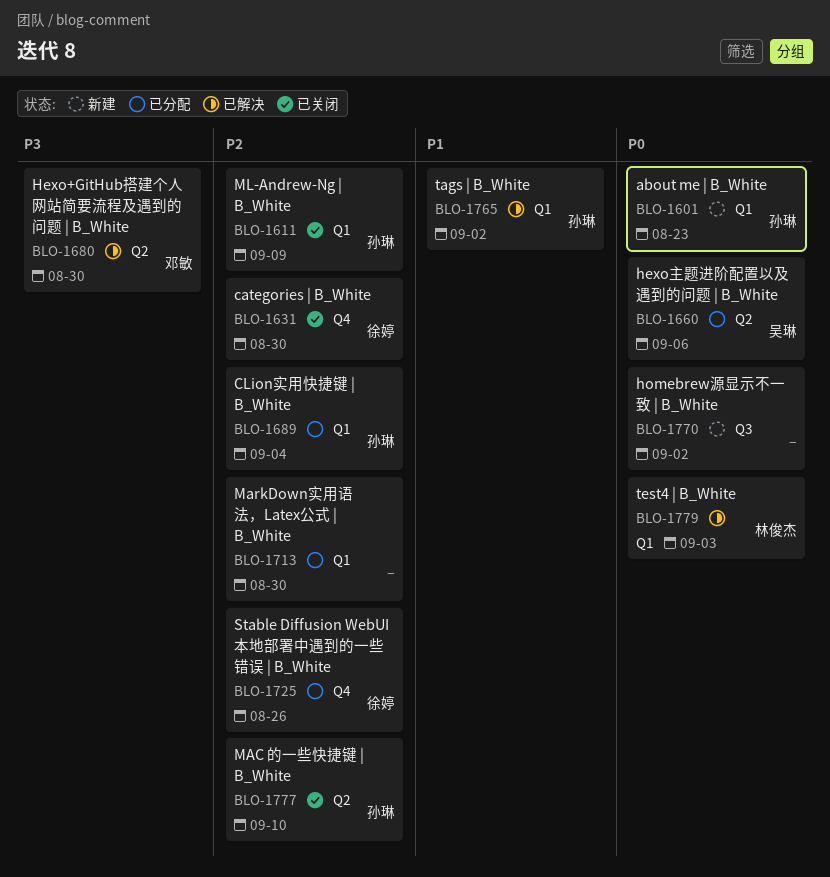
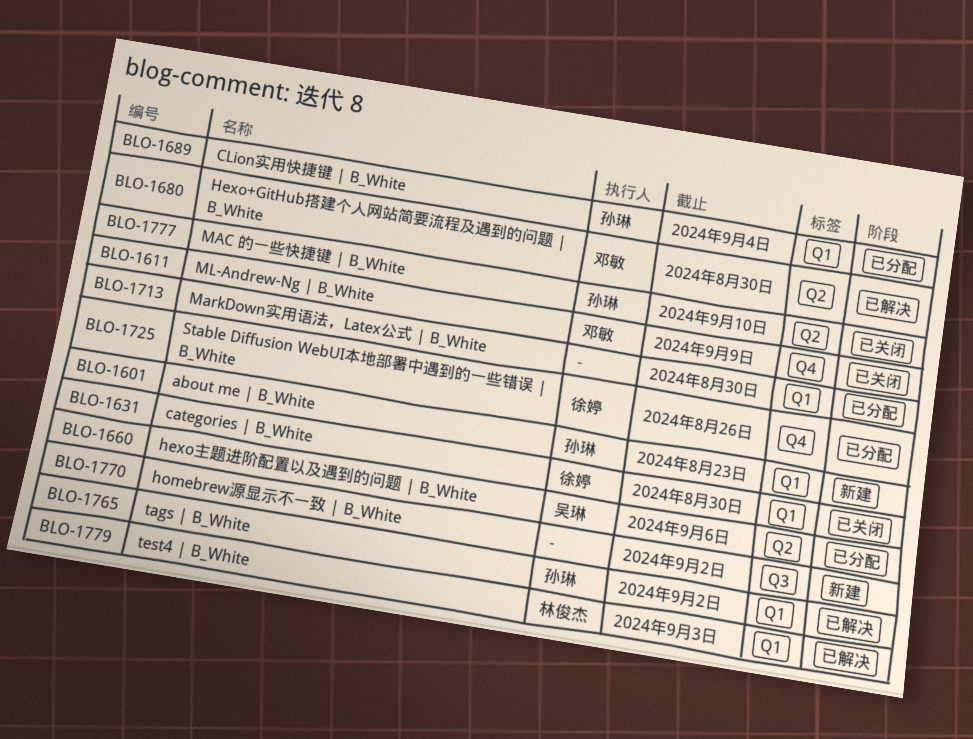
BLO-1611, owner: 孙琳 -> 邓敏
BLO-1611, label: Q1 -> Q4
BLO-1631, label: Q4 -> Q1

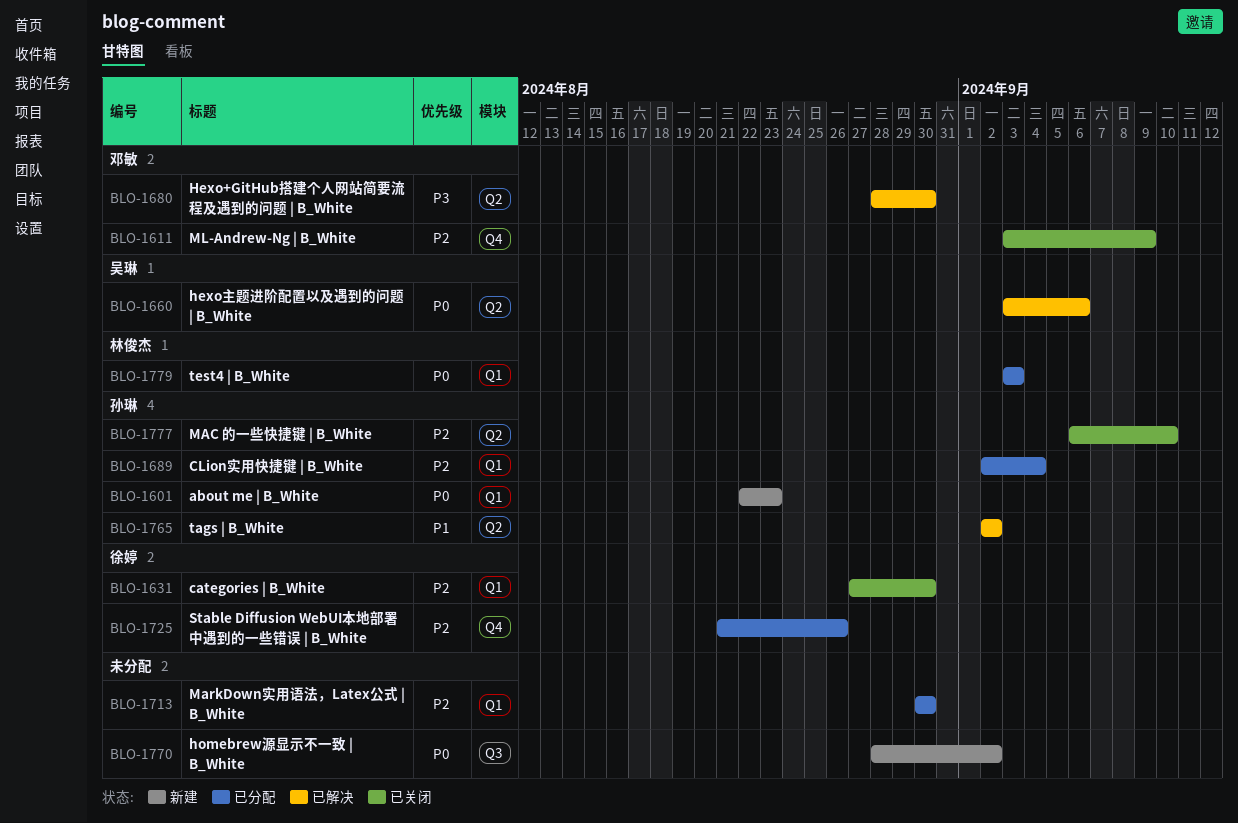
BLO-1660, status: 已分配 -> 已解决
BLO-1765, label: Q1 -> Q2
BLO-1779, status: 已解决 -> 已分配

